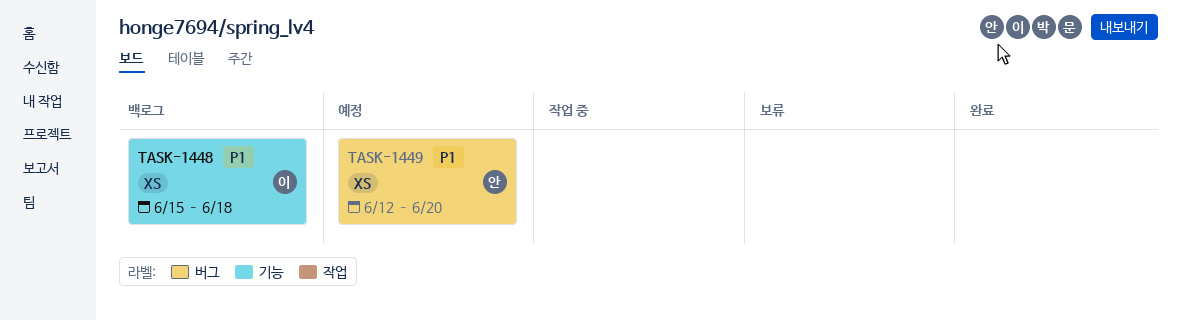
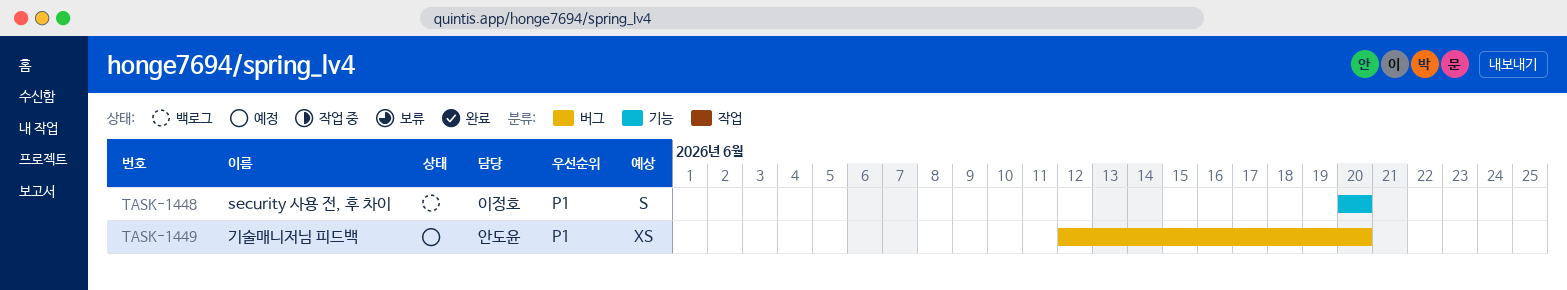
TASK-1448, estimate: XS -> S
TASK-1448, start: Jun 15 -> Jun 20
TASK-1448, due: Jun 18 -> Jun 20

